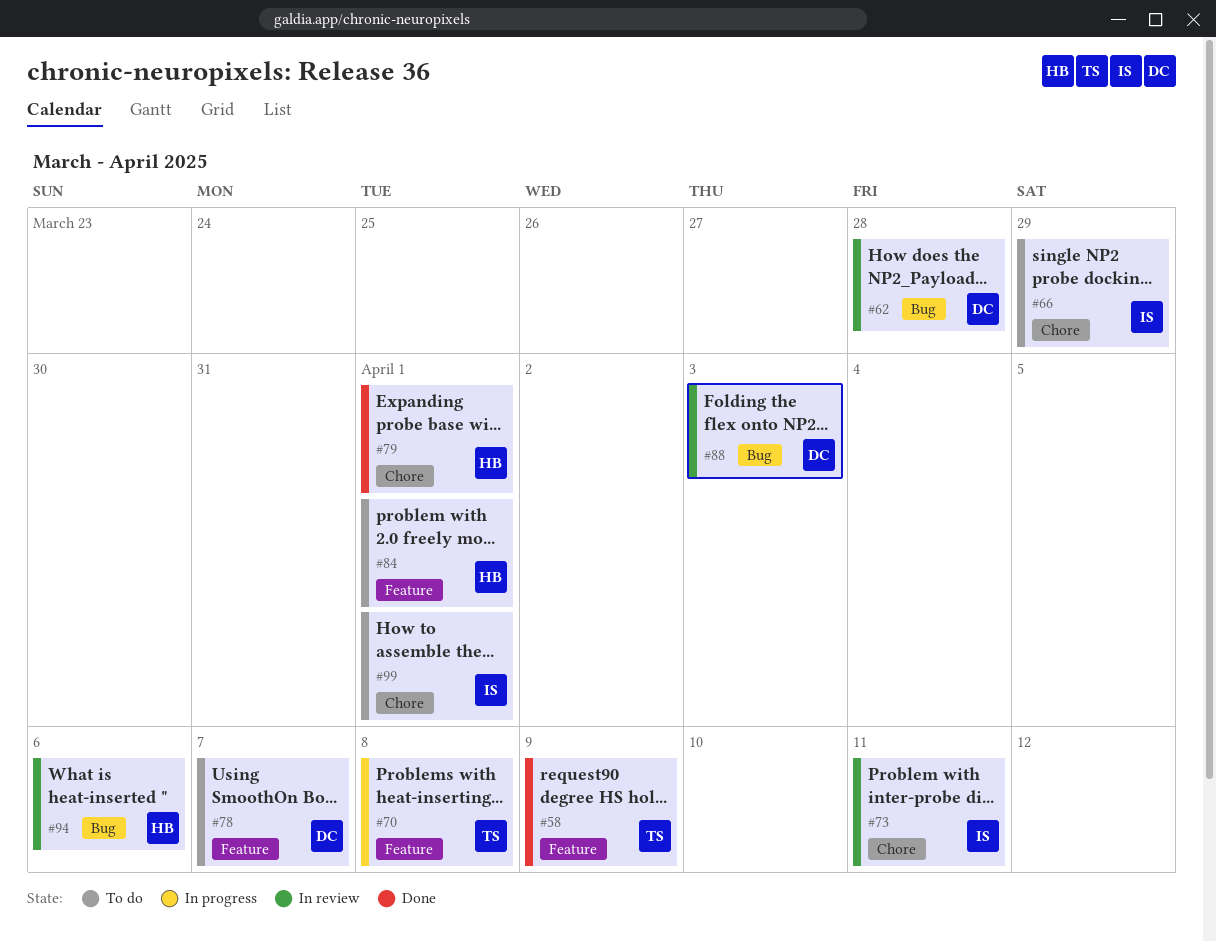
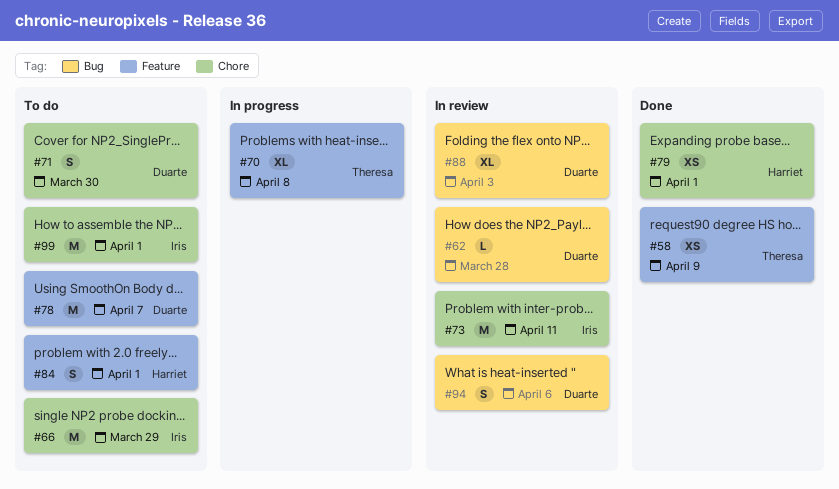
#71: none -> present
#94, owner: Harriet -> Duarte

